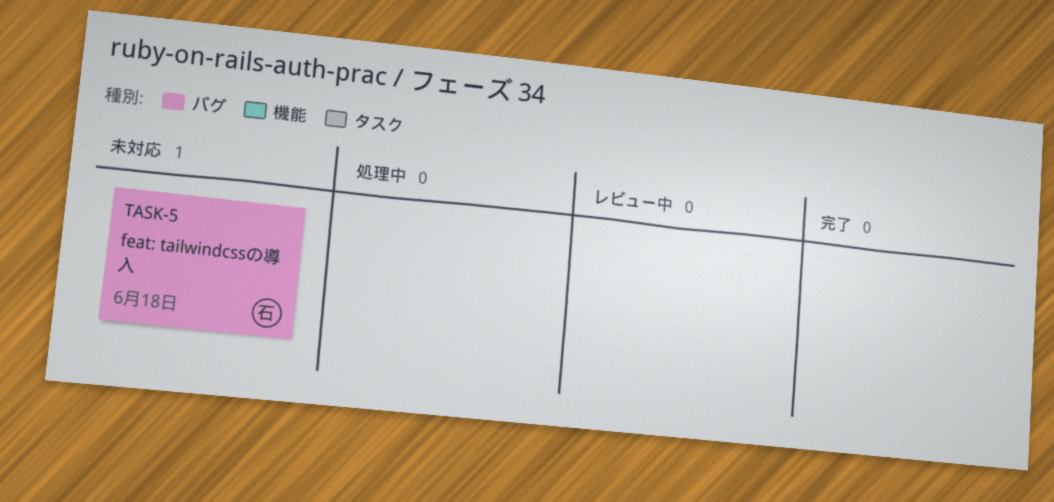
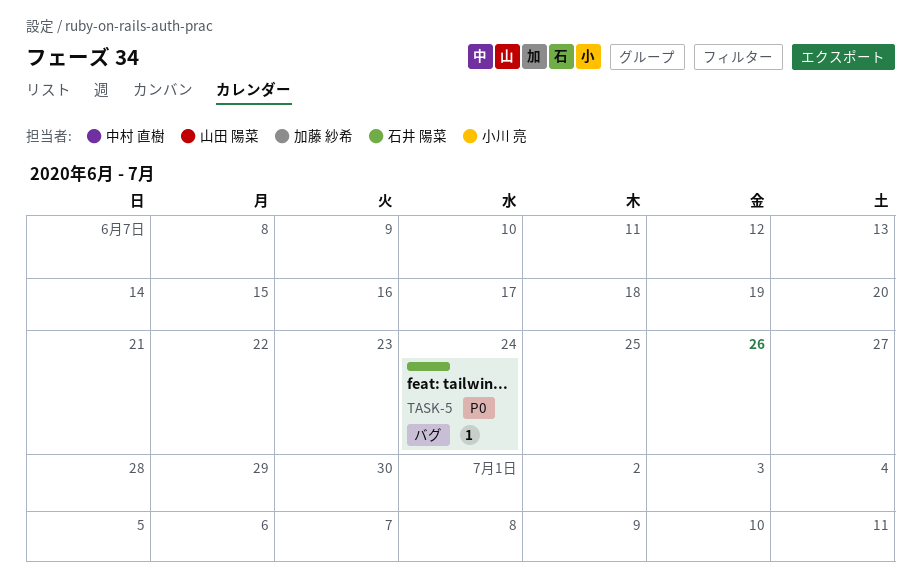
TASK-5, due: Jun 18 -> Jun 24

